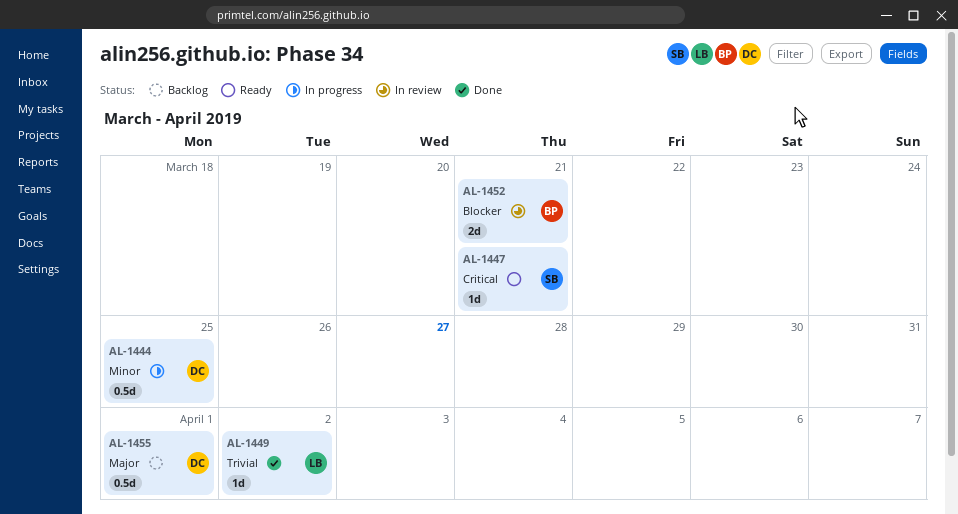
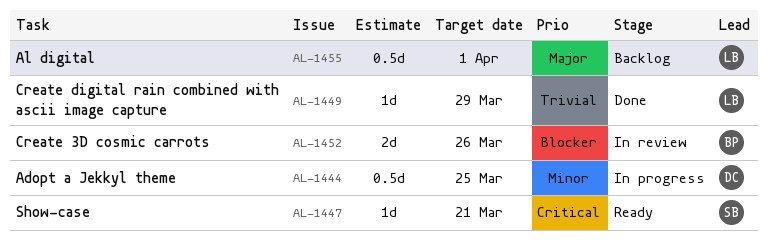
AL-1449, due: Apr 2 -> Mar 29
AL-1452, due: Mar 21 -> Mar 26
AL-1455, owner: DC -> LB

